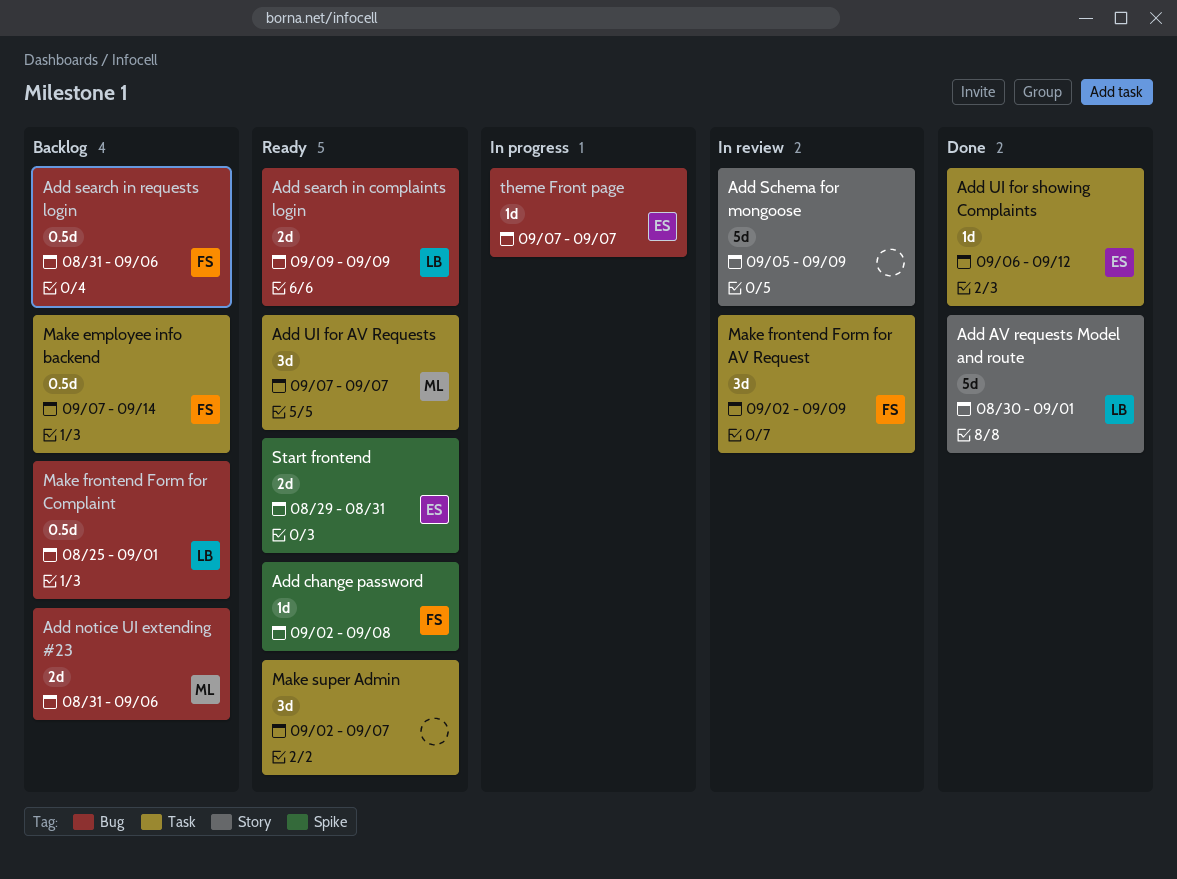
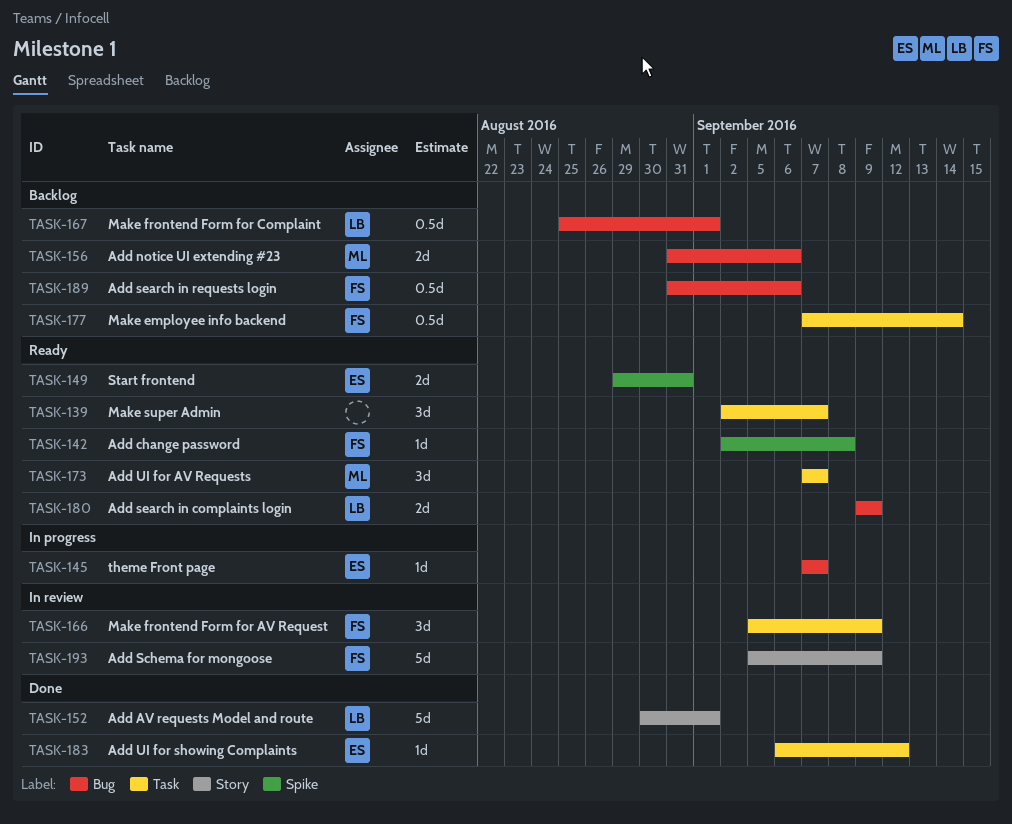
Add Schema for mongoose, owner: none -> FS
Make frontend Form for AV Request, start: Sep 2 -> Sep 5

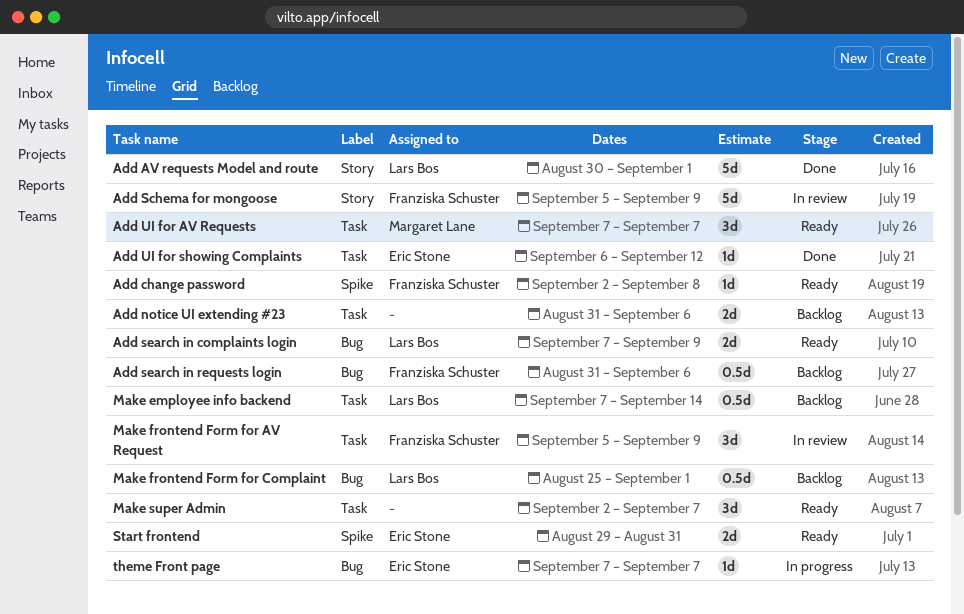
Add notice UI extending #23, owner: Margaret Lane -> none
Add notice UI extending #23, label: Bug -> Task
Add search in complaints login, start: Sep 9 -> Sep 7
Make employee info backend, owner: Franziska Schuster -> Lars Bos

